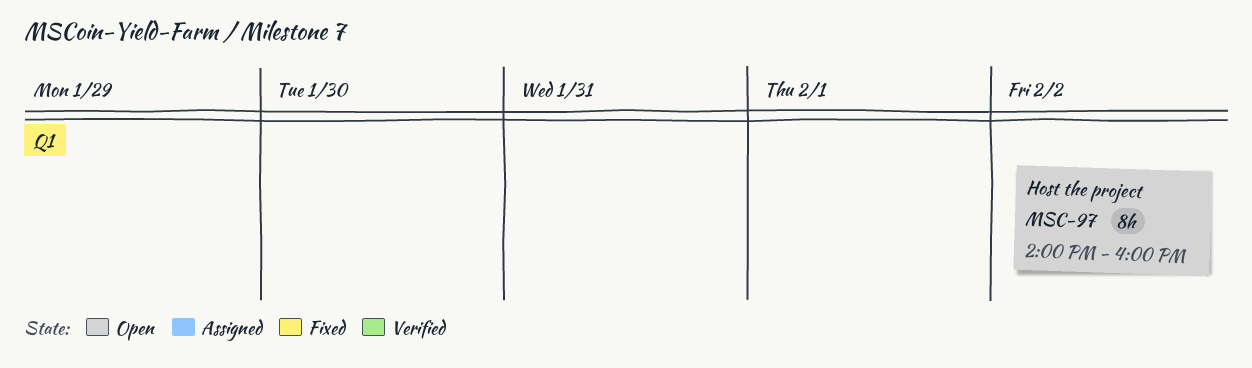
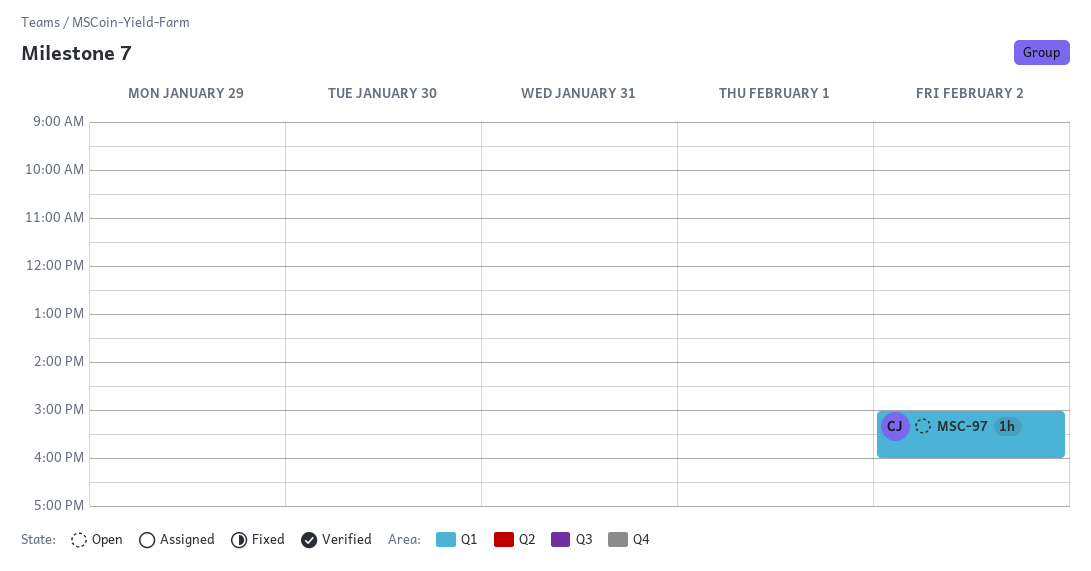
MSC-97, estimate: 8h -> 1h
MSC-97, begins: 14:00 -> 15:00

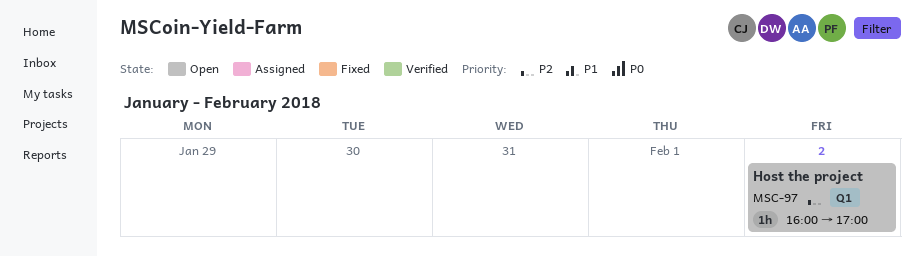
MSC-97, begins: 15:00 -> 16:00
MSC-97, ends: 16:00 -> 17:00

